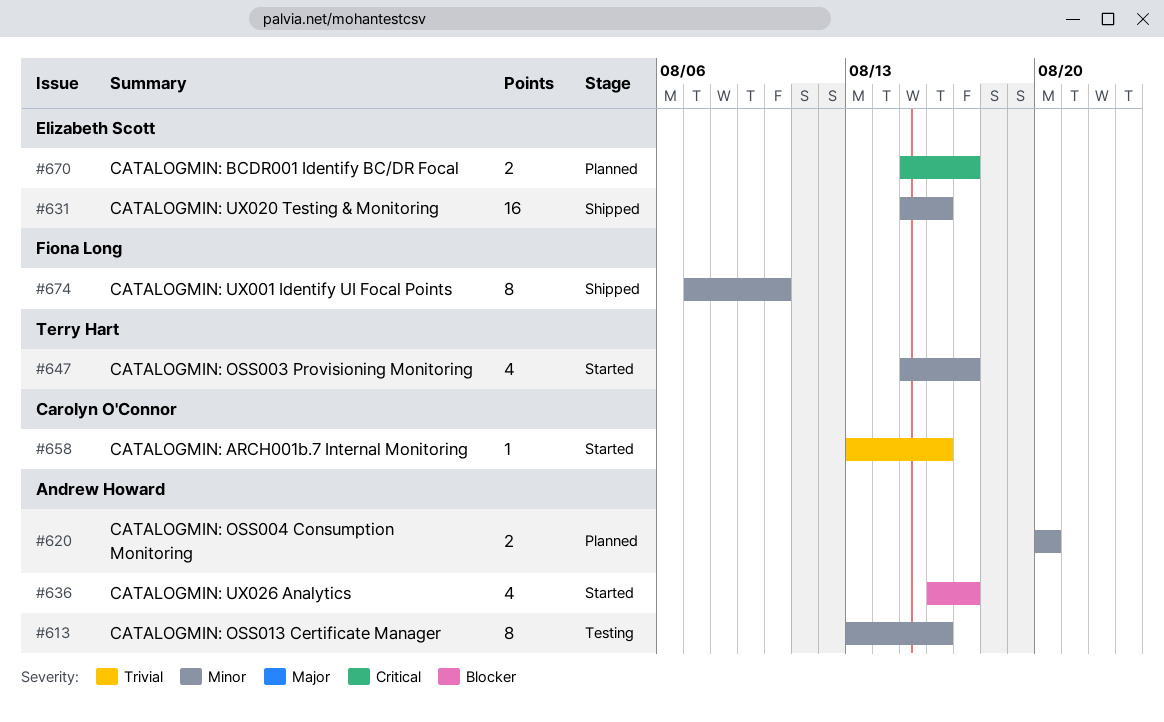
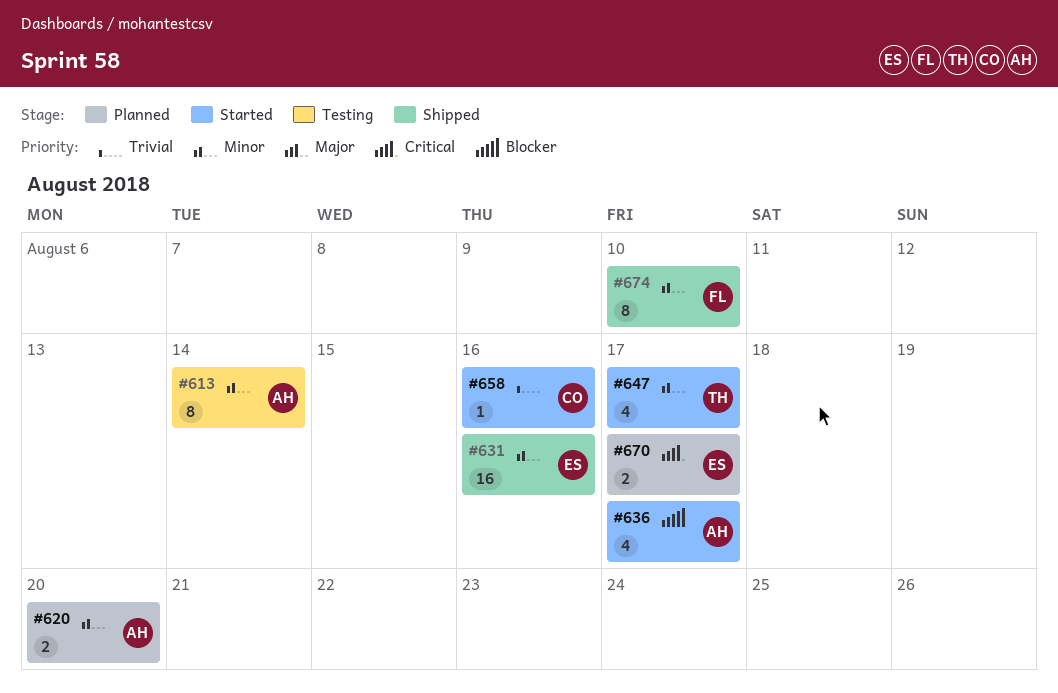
#613, due: Aug 16 -> Aug 14

